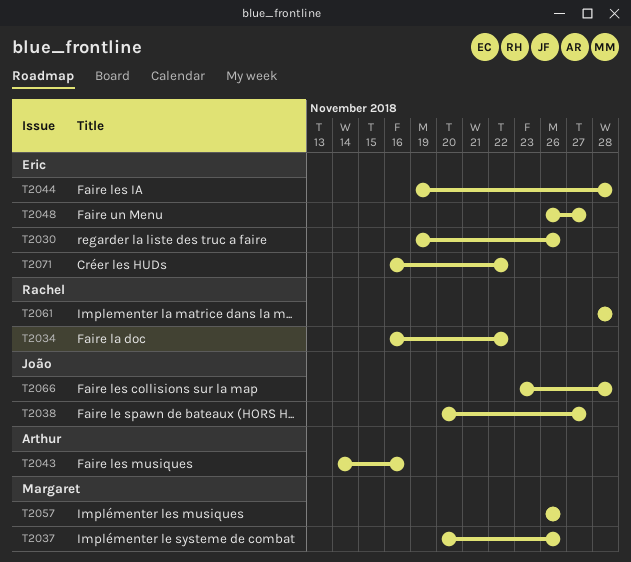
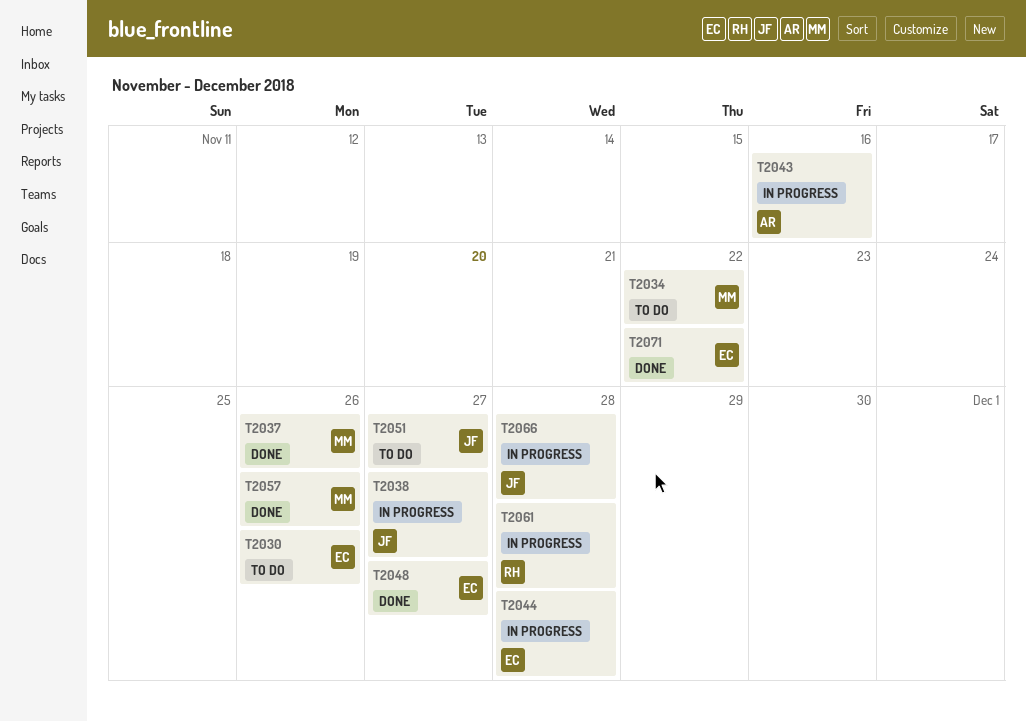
T2034, owner: Rachel -> Margaret
T2051: none -> present

